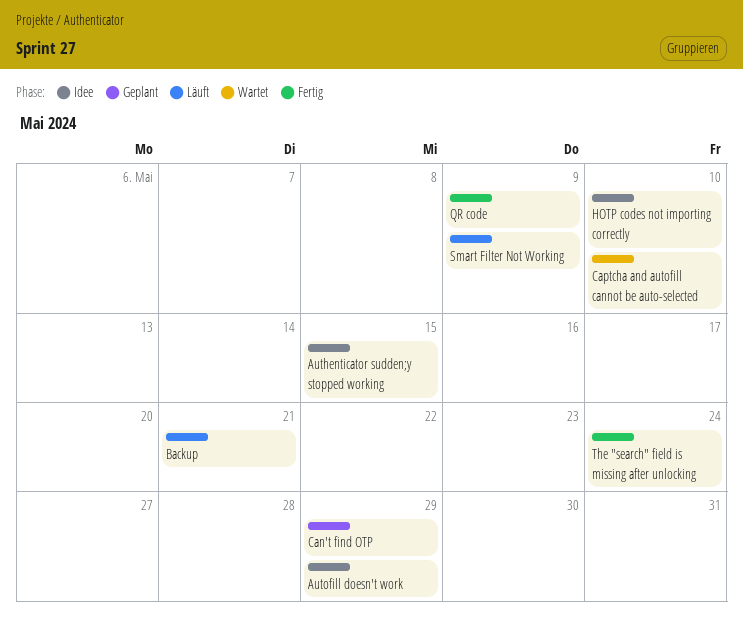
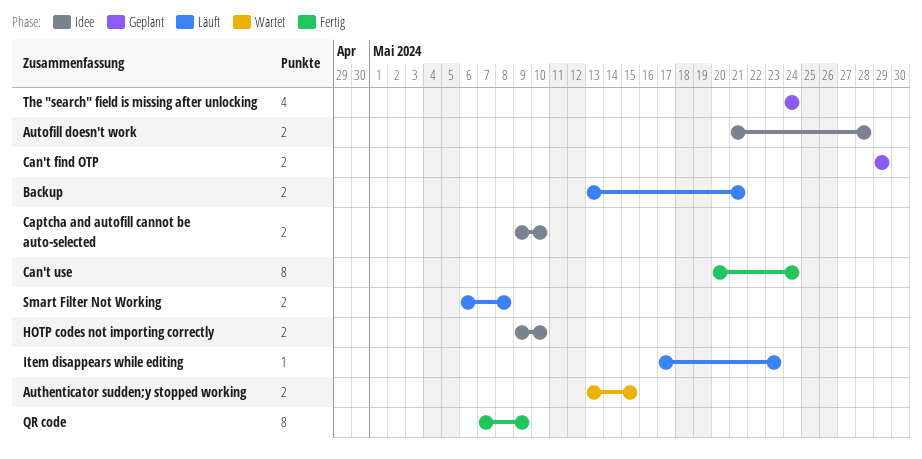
Authenticator sudden;y stopped working, status: Idee -> Wartet
Autofill doesn't work, due: May 29 -> May 28
Can't use: none -> present
Captcha and autofill cannot be auto-selected, status: Wartet -> Idee
Item disappears while editing: none -> present
Smart Filter Not Working, due: May 9 -> May 8
The "search" field is missing after unlocking, status: Fertig -> Geplant

